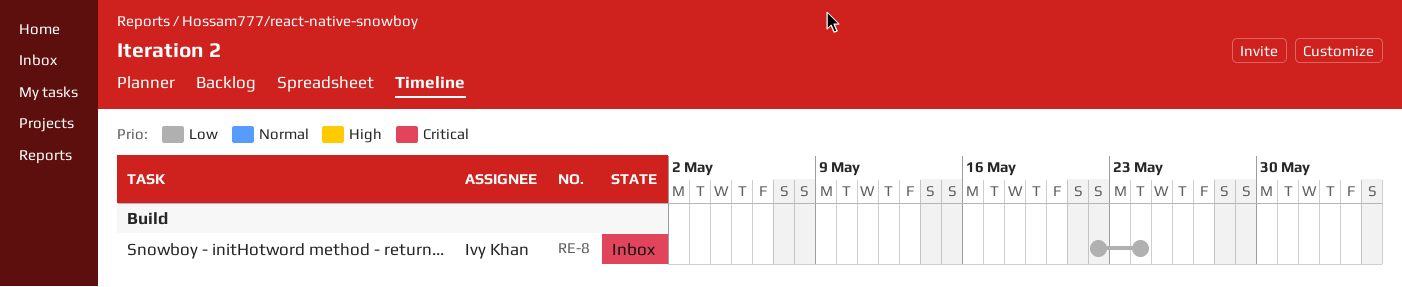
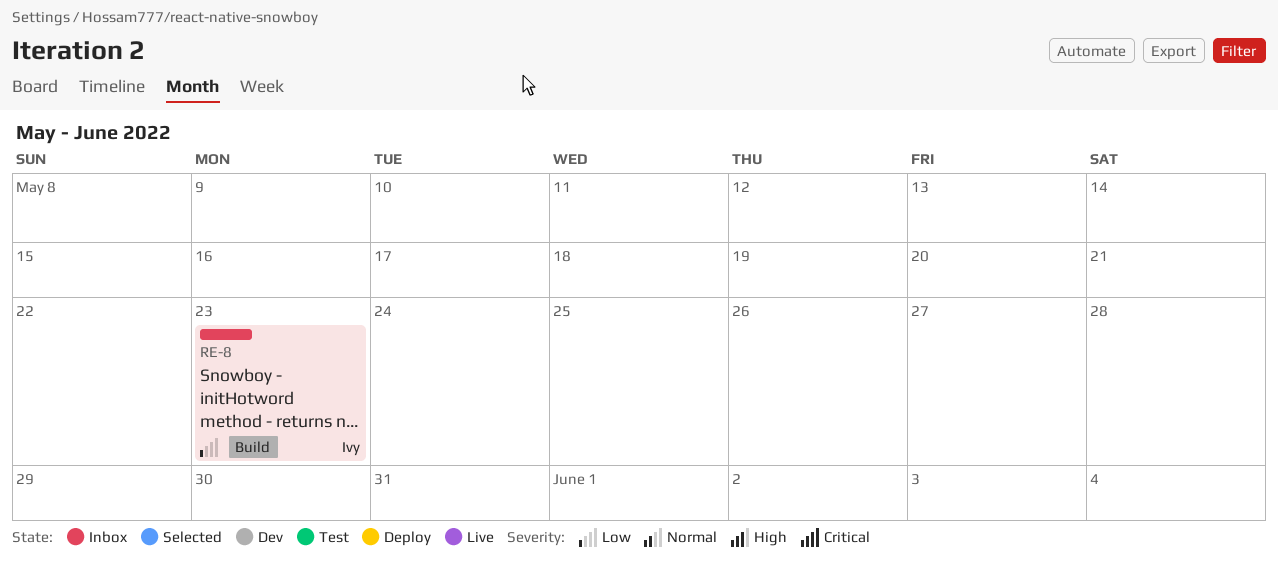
RE-8, due: May 24 -> May 23

